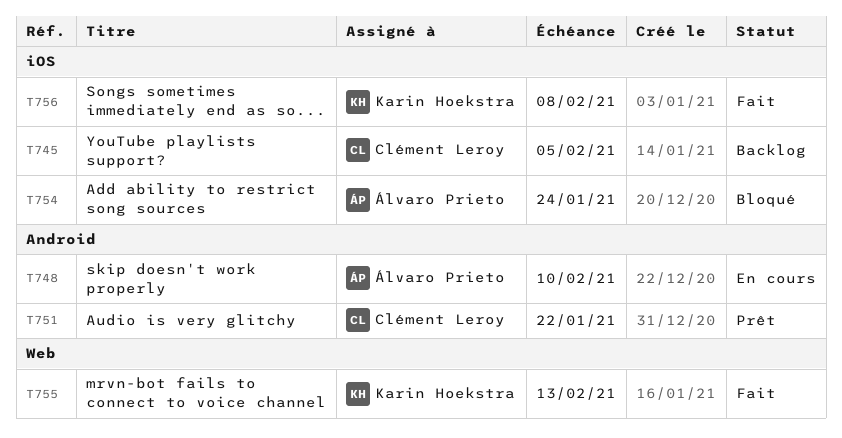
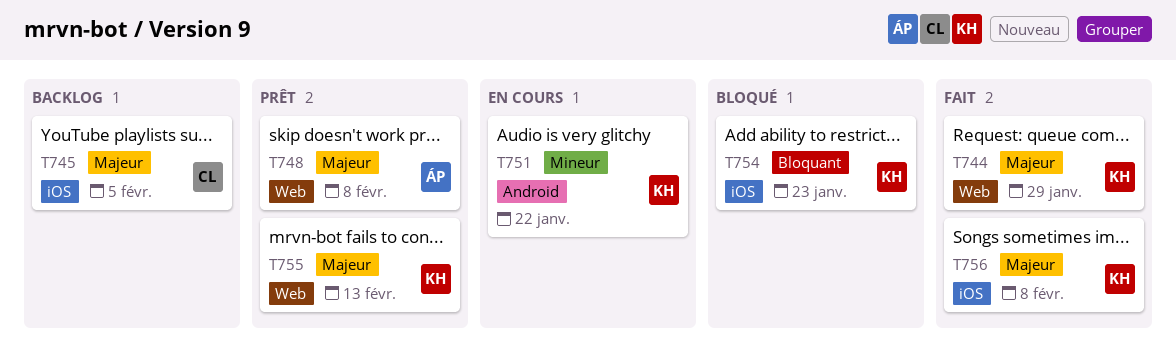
T744: none -> present
T748, status: En cours -> Prêt
T748, label: Android -> Web
T748, due: Feb 10 -> Feb 8
T751, status: Prêt -> En cours
T751, owner: Clément Leroy -> Karin Hoekstra
T754, owner: Álvaro Prieto -> Karin Hoekstra
T754, due: Jan 24 -> Jan 23
T755, status: Fait -> Prêt

